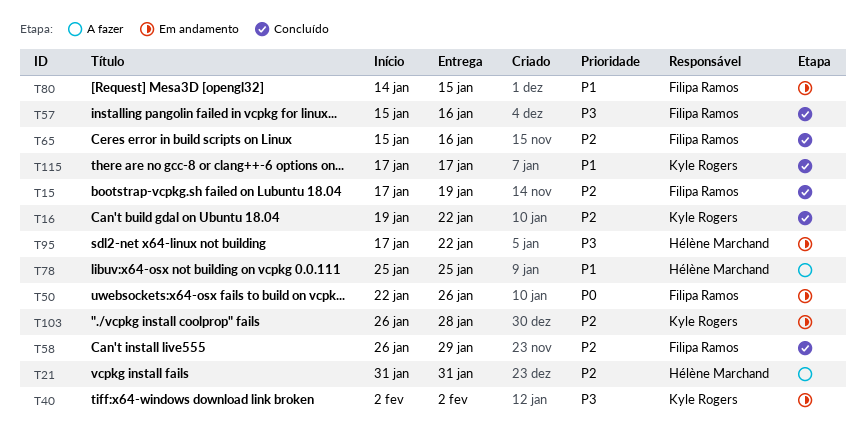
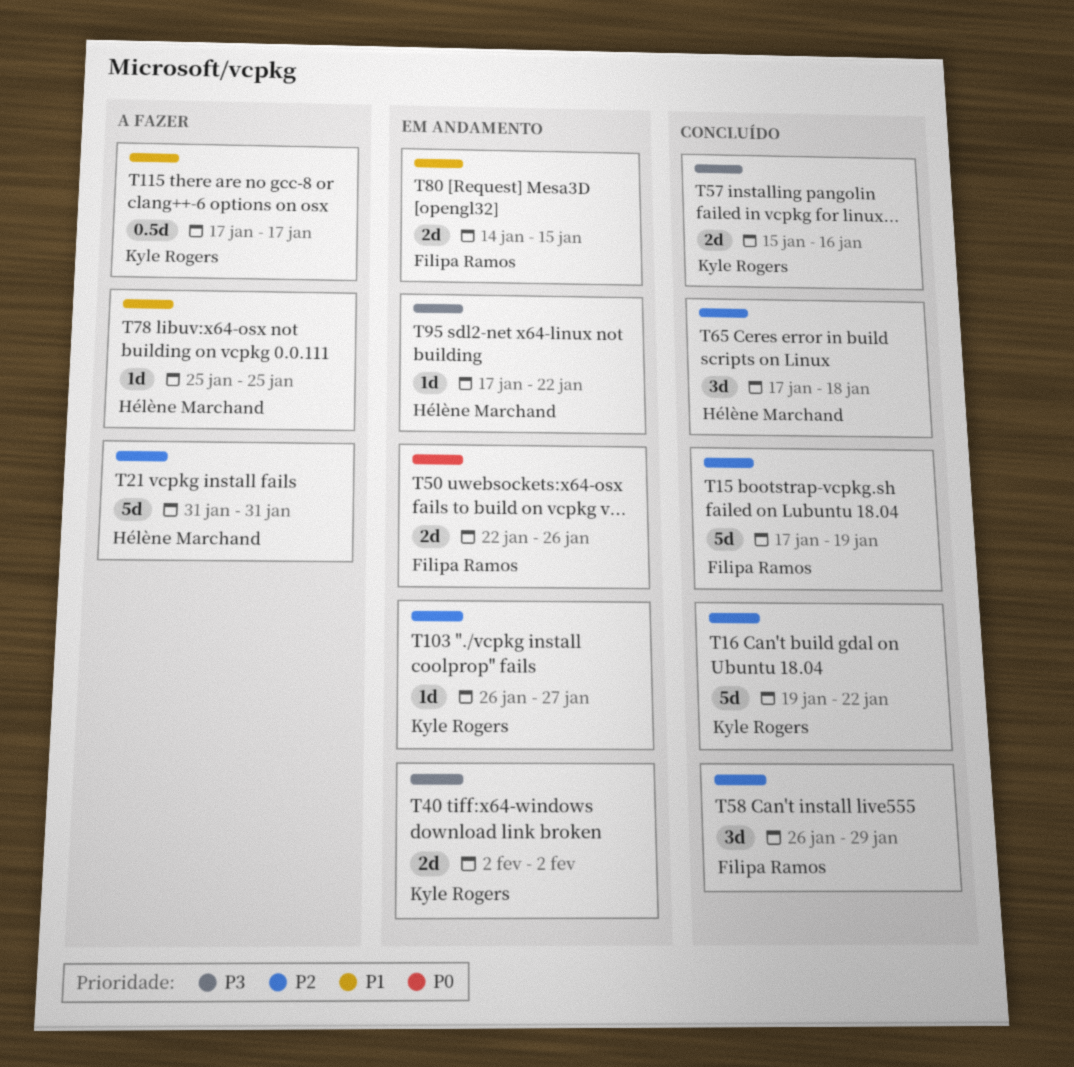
T57, owner: Filipa Ramos -> Kyle Rogers
T65, owner: Filipa Ramos -> Hélène Marchand
T65, start: Jan 15 -> Jan 17
T65, due: Jan 16 -> Jan 18
T103, due: Jan 28 -> Jan 27
T115, status: Concluído -> A fazer

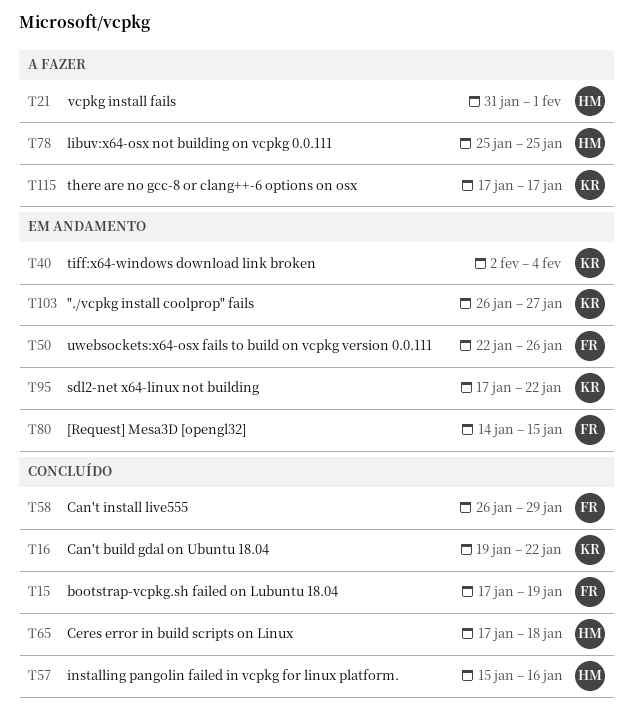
T21, due: Jan 31 -> Feb 1
T40, due: Feb 2 -> Feb 4
T57, owner: Kyle Rogers -> Hélène Marchand
T95, owner: Hélène Marchand -> Kyle Rogers

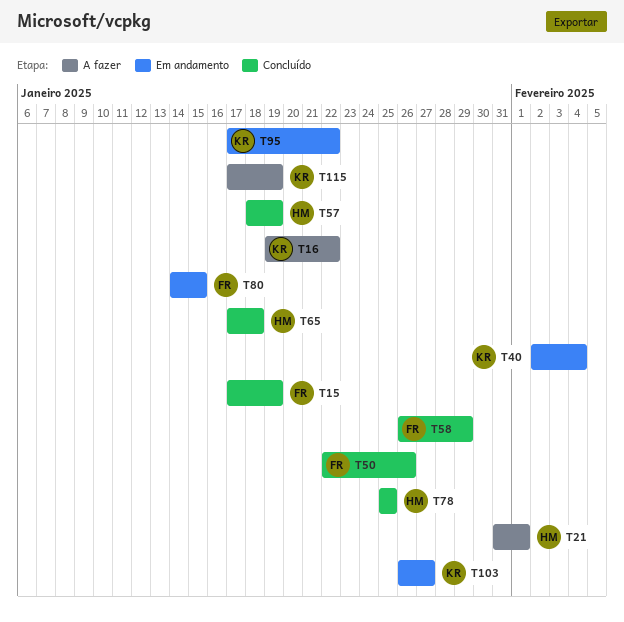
T16, status: Concluído -> A fazer
T50, status: Em andamento -> Concluído
T57, start: Jan 15 -> Jan 18
T57, due: Jan 16 -> Jan 19
T78, status: A fazer -> Concluído
T115, due: Jan 17 -> Jan 19

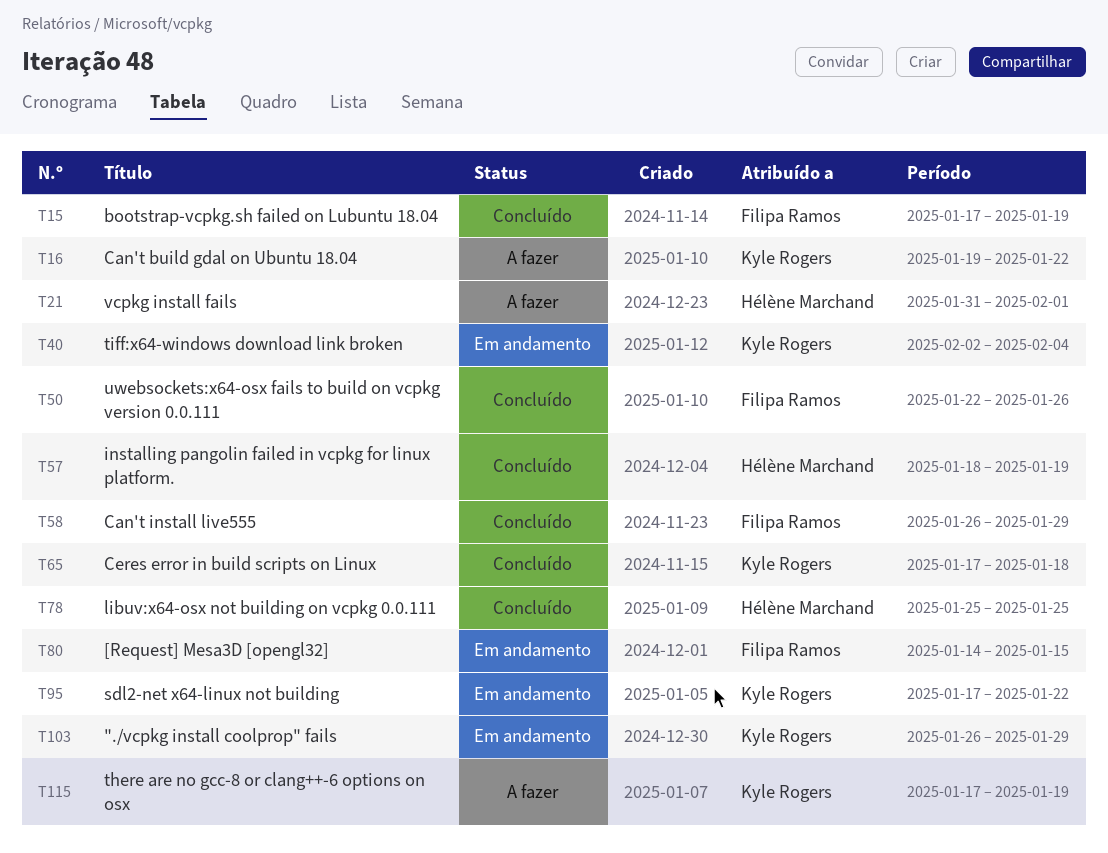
T65, owner: Hélène Marchand -> Kyle Rogers
T103, due: Jan 27 -> Jan 29

